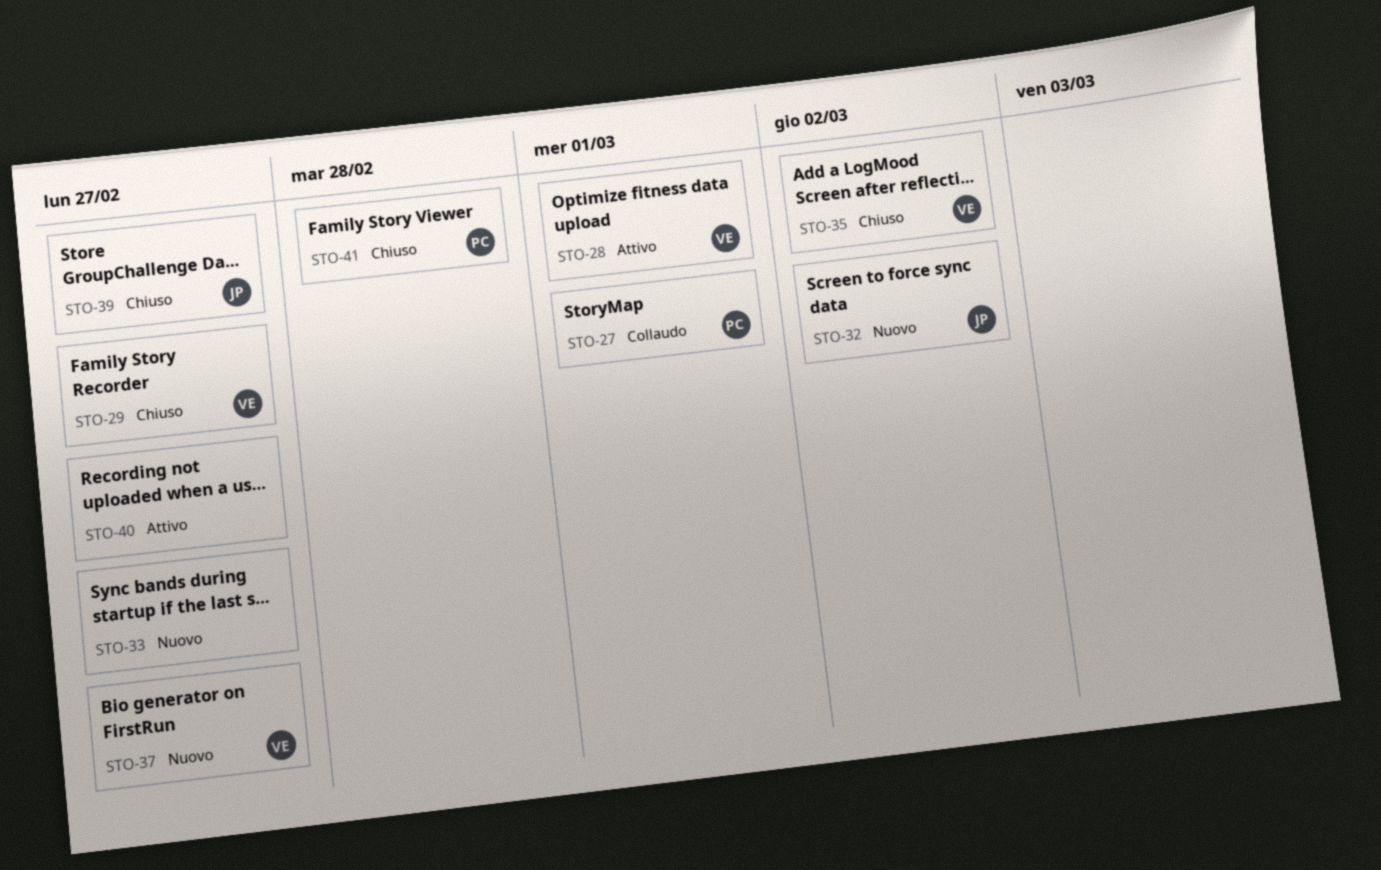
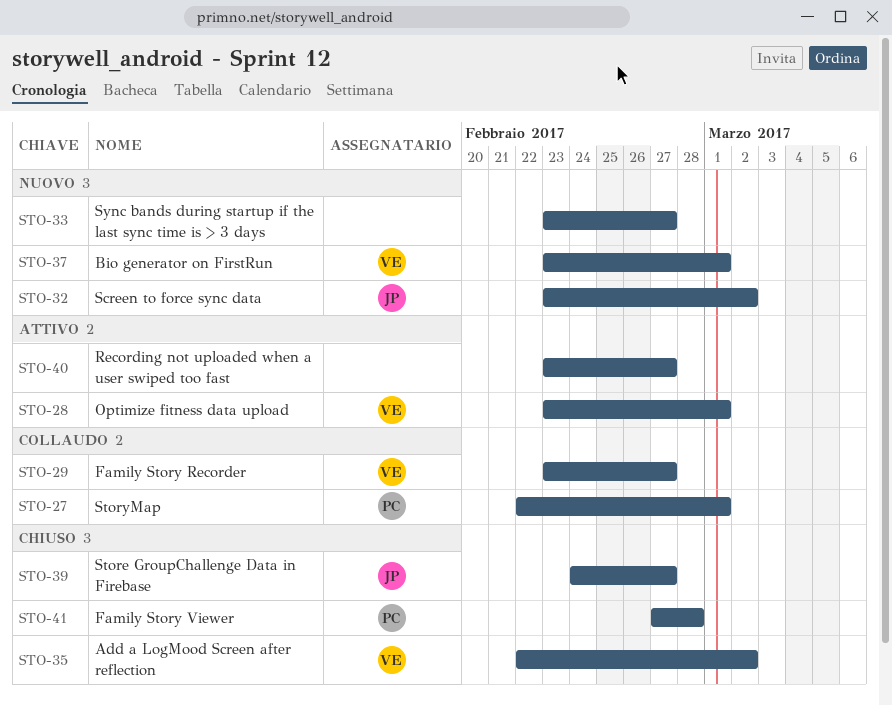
STO-29, status: Chiuso -> Collaudo
STO-37, due: Feb 27 -> Mar 1

